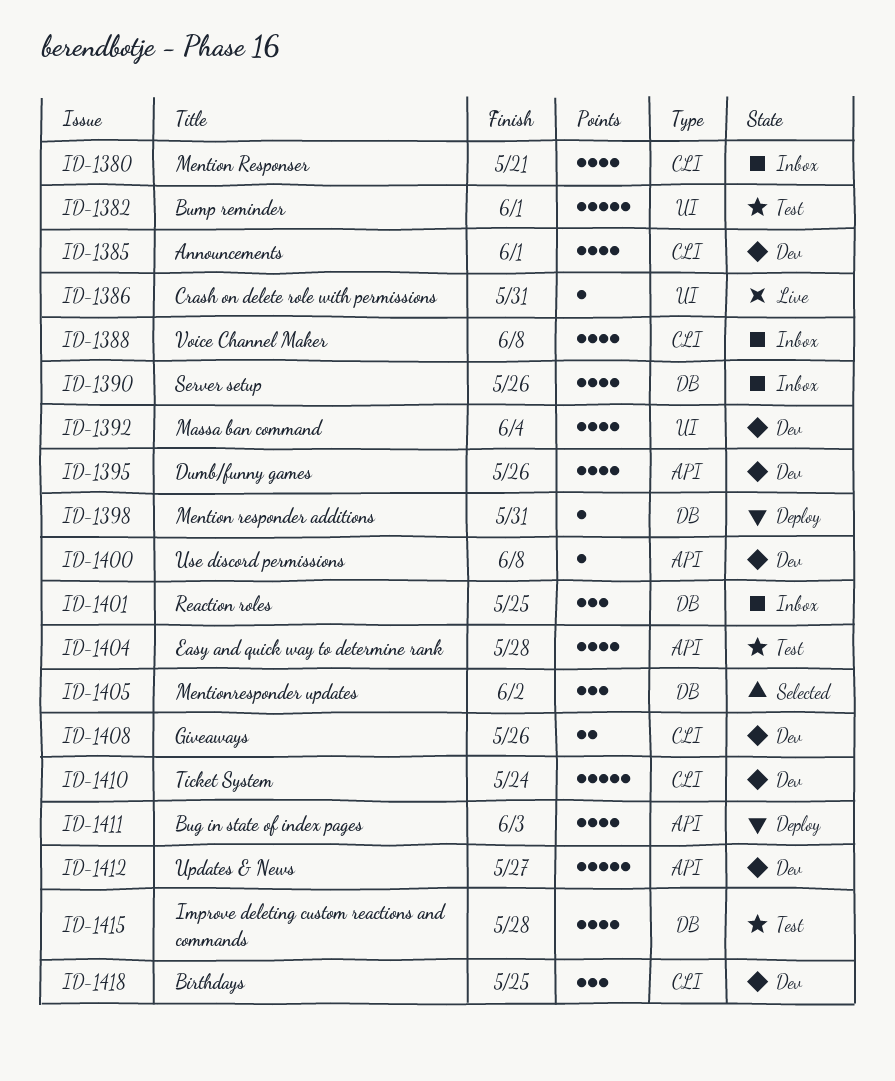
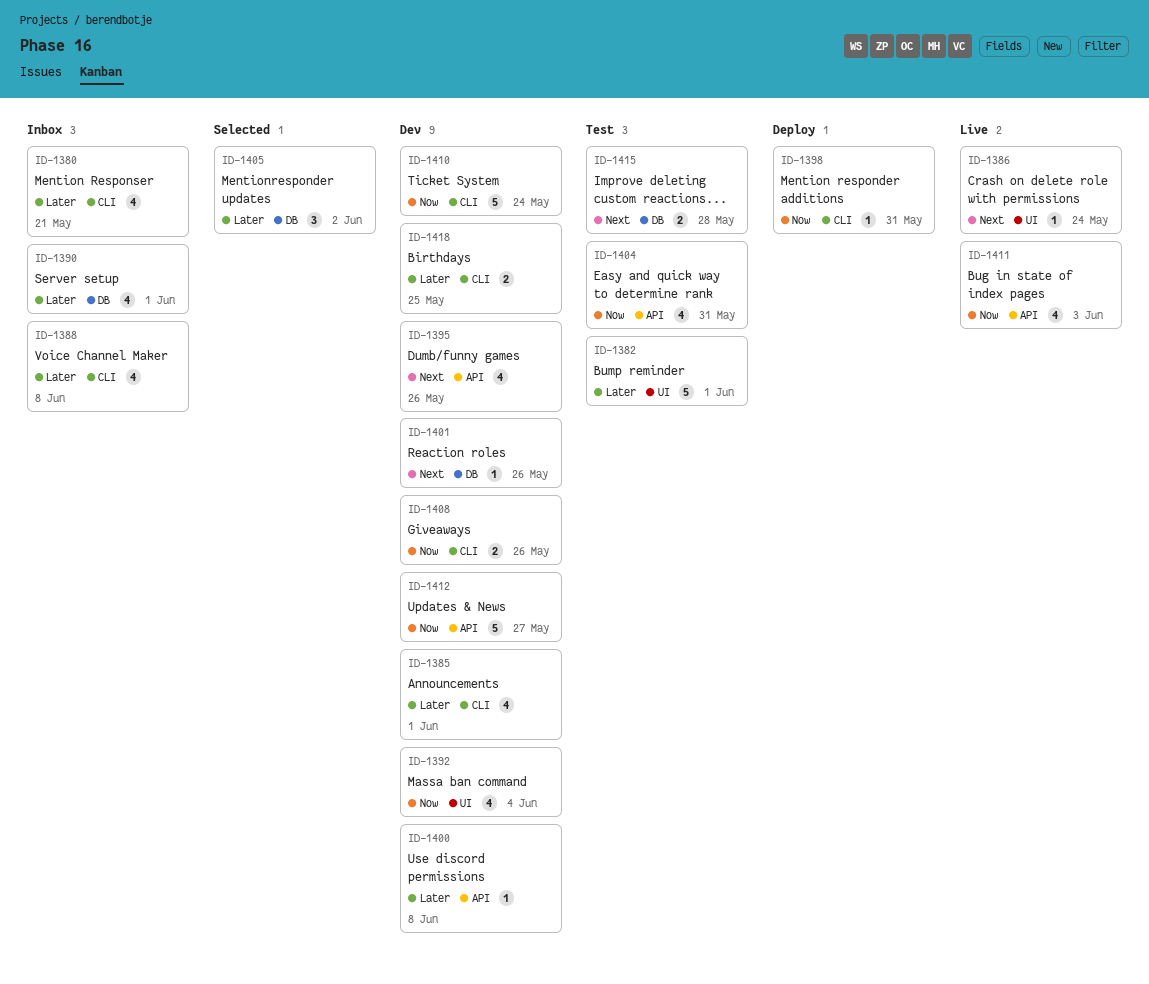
ID-1386, due: May 31 -> May 24
ID-1390, due: May 26 -> Jun 1
ID-1398, label: DB -> CLI
ID-1401, status: Inbox -> Dev
ID-1401, estimate: 3 -> 1
ID-1401, due: May 25 -> May 26
ID-1404, due: May 28 -> May 31
ID-1411, status: Deploy -> Live
ID-1415, estimate: 4 -> 2
ID-1418, estimate: 3 -> 2

